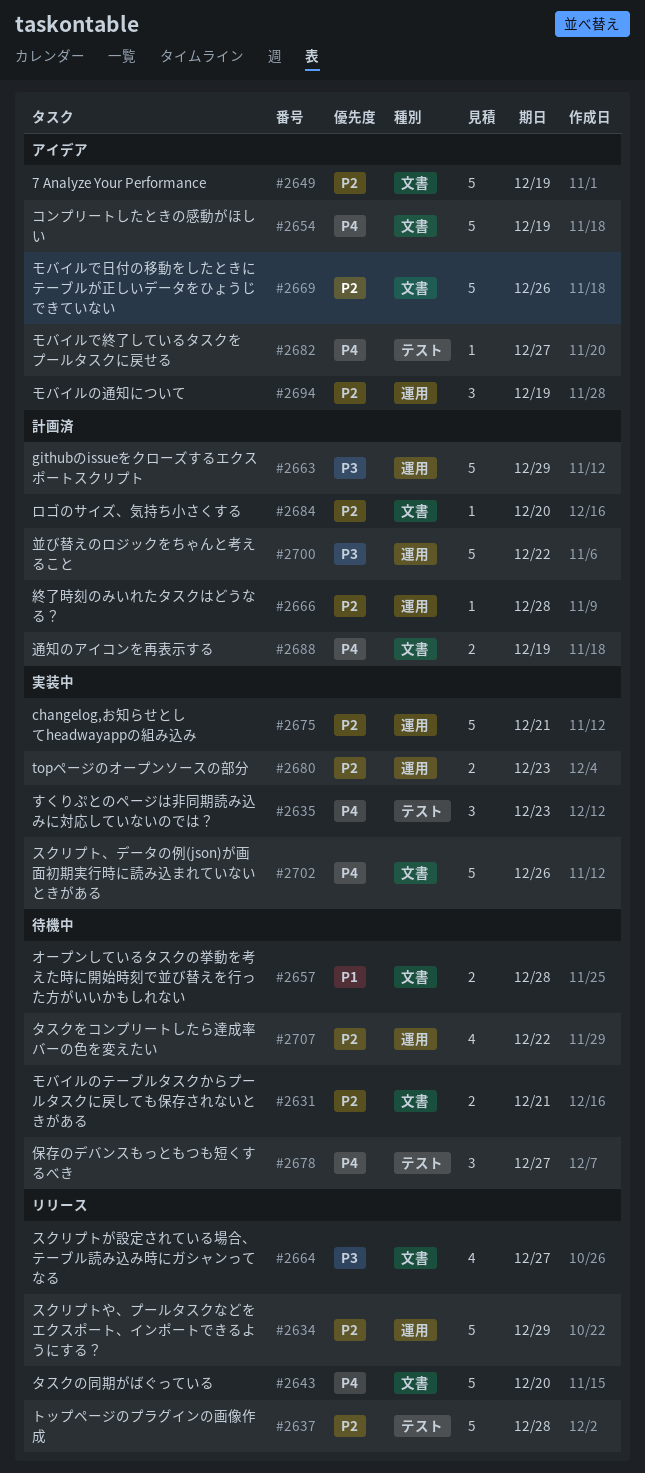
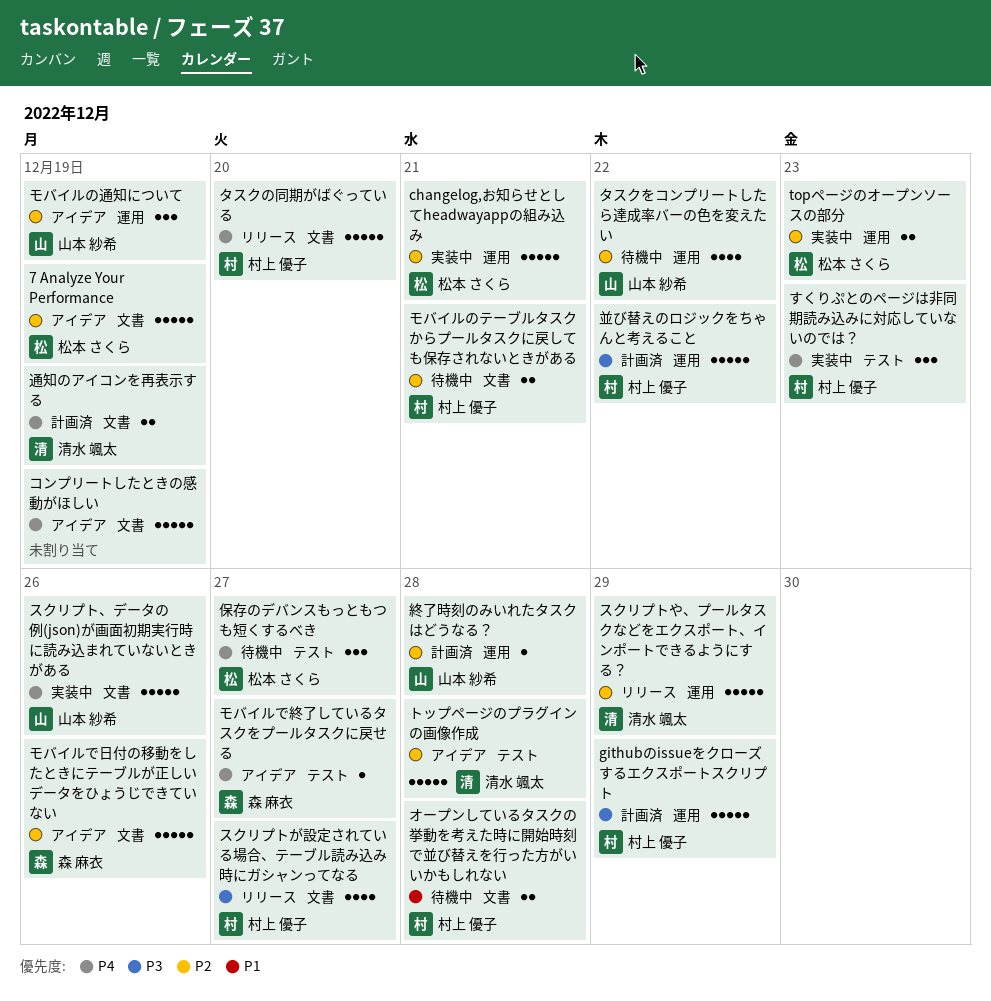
トップページのプラグインの画像作成, status: リリース -> アイデア
ロゴのサイズ、気持ち小さくする: present -> none

